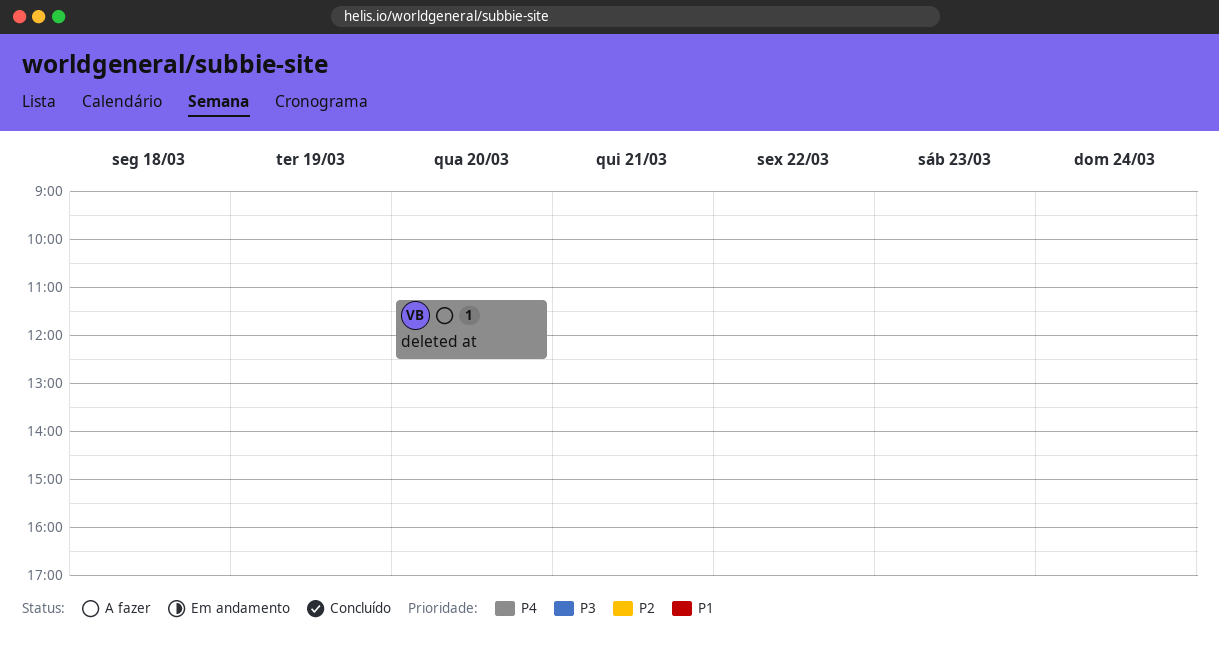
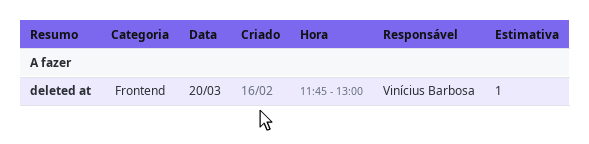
deleted at, begins: 11:15 -> 11:45
deleted at, ends: 12:30 -> 13:00

